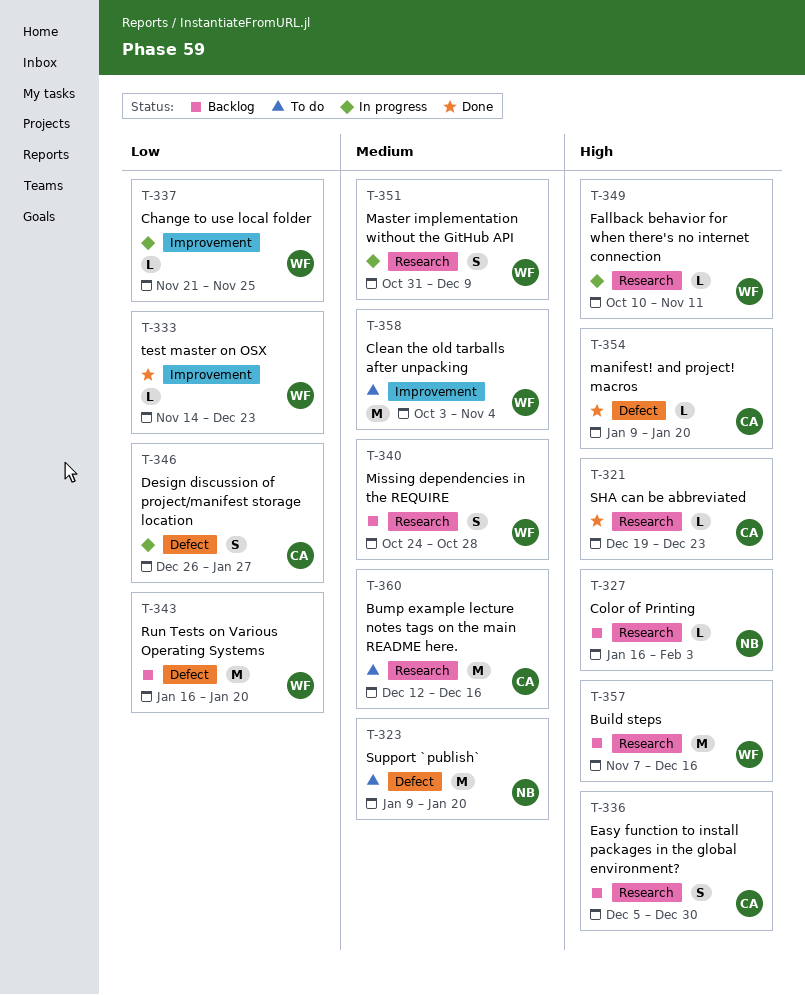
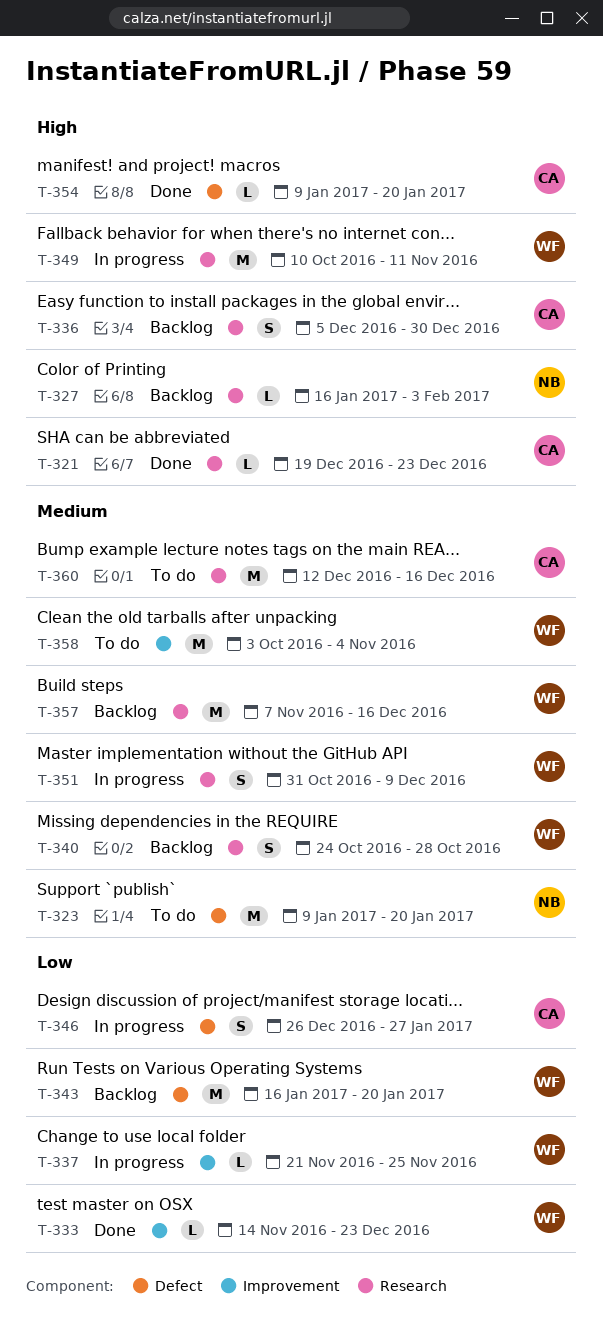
T-349, estimate: L -> M
T-357, priority: High -> Medium

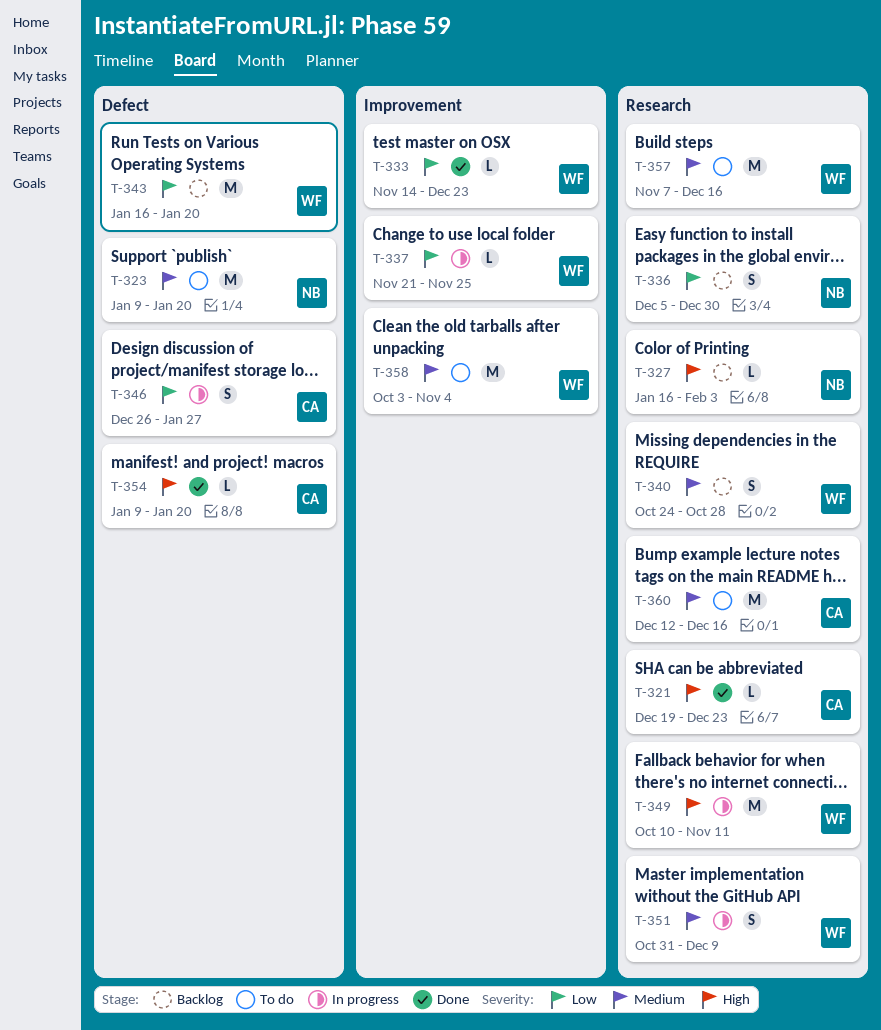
T-336, owner: CA -> NB
T-336, priority: High -> Low
T-357, status: Backlog -> To do

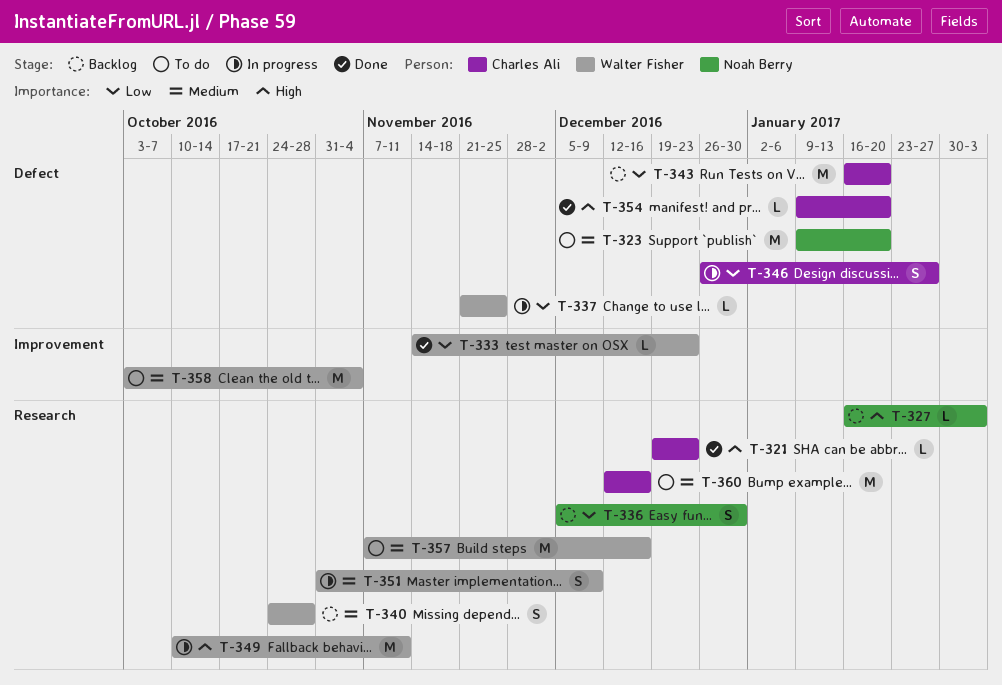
T-337, label: Improvement -> Defect
T-343, owner: Walter Fisher -> Charles Ali

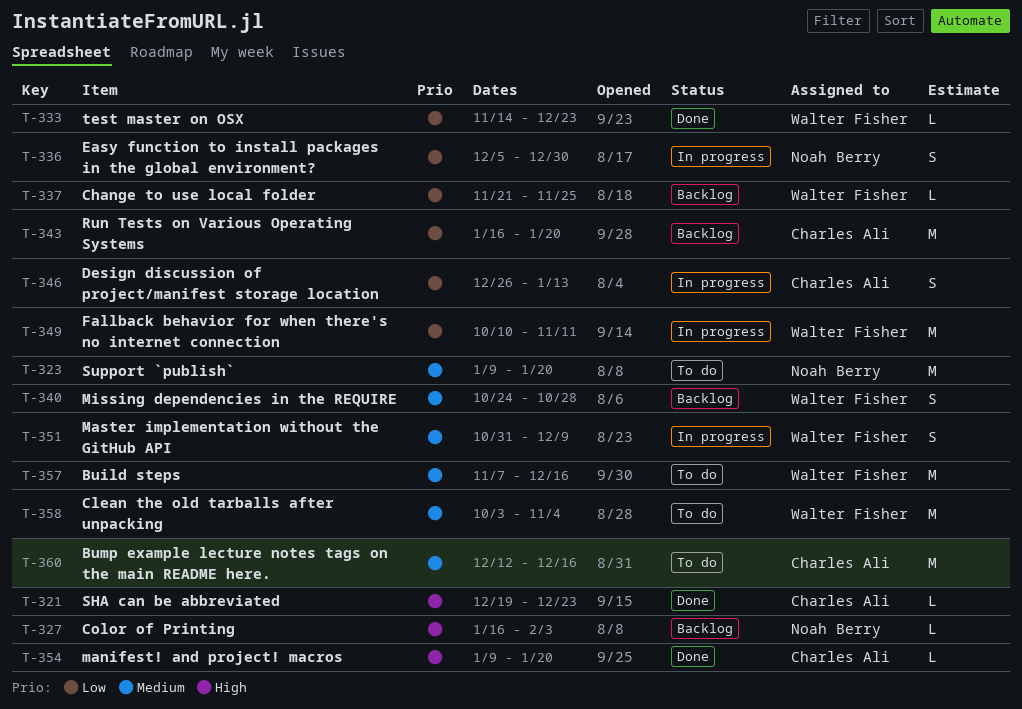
T-336, status: Backlog -> In progress
T-337, status: In progress -> Backlog
T-346, due: Jan 27 -> Jan 13
T-349, priority: High -> Low

